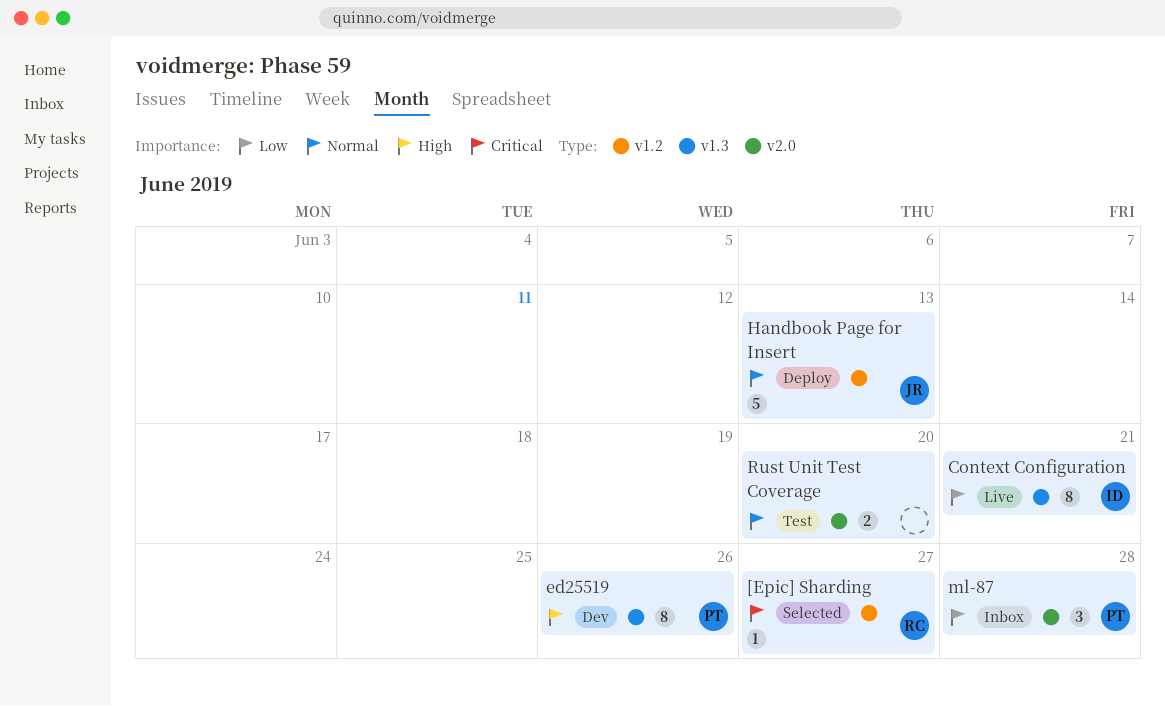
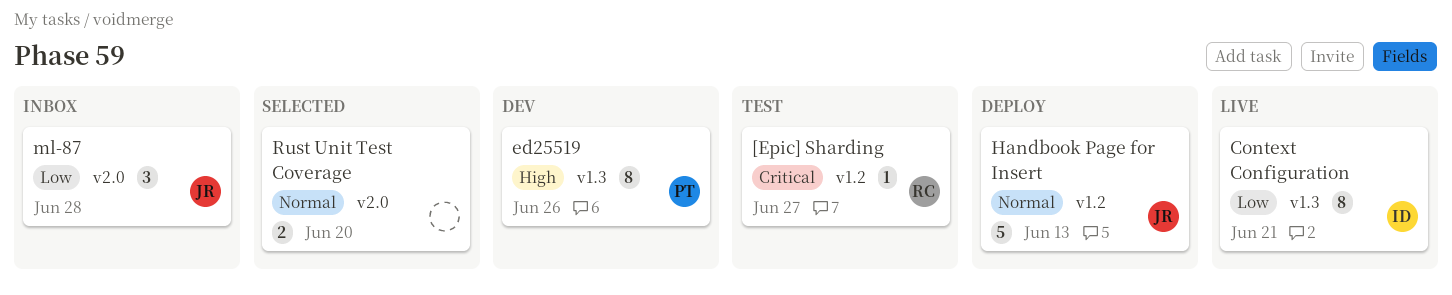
[Epic] Sharding, status: Selected -> Test
ml-87, owner: PT -> JR
Rust Unit Test Coverage, status: Test -> Selected

